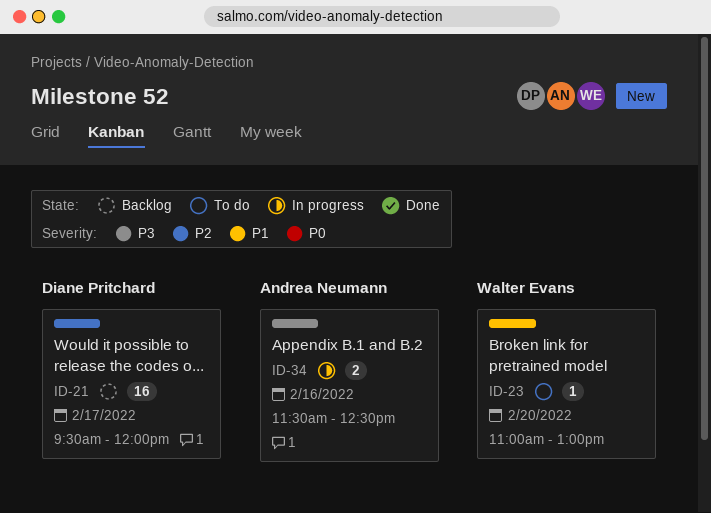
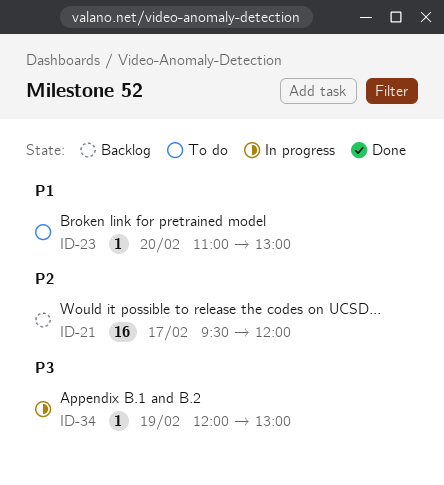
ID-34, estimate: 2 -> 1
ID-34, day: Feb 16 -> Feb 19
ID-34, begins: 11:30 -> 12:00
ID-34, ends: 12:30 -> 13:00

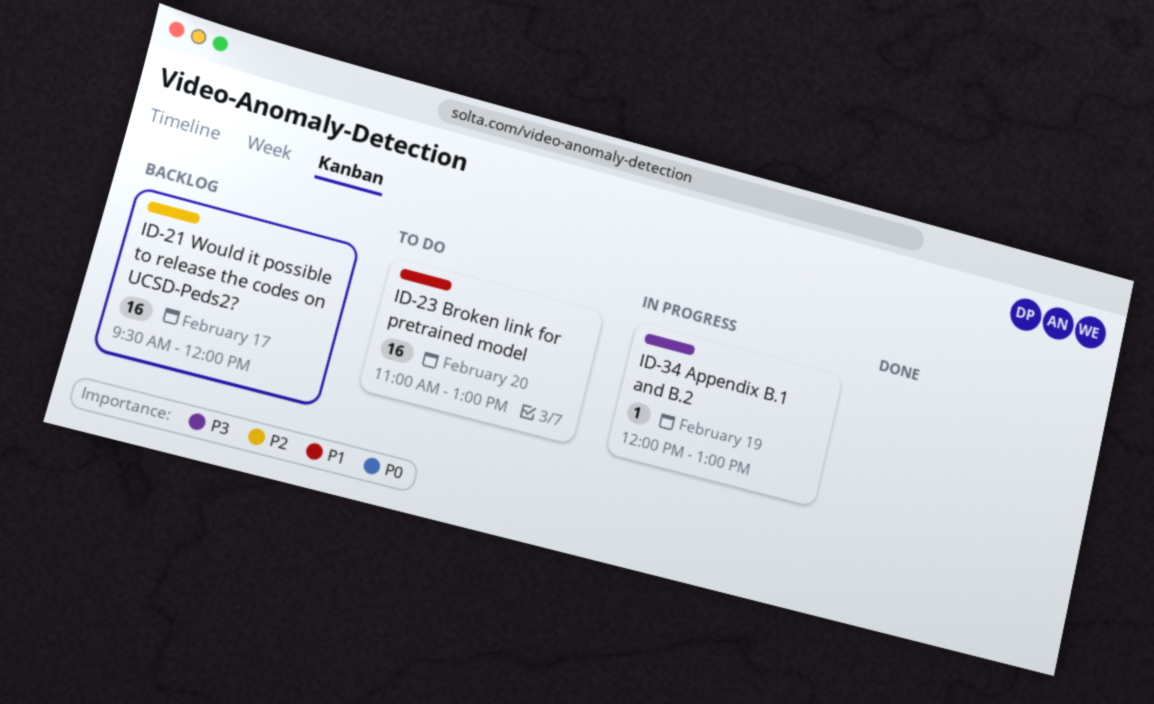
ID-23, estimate: 1 -> 16

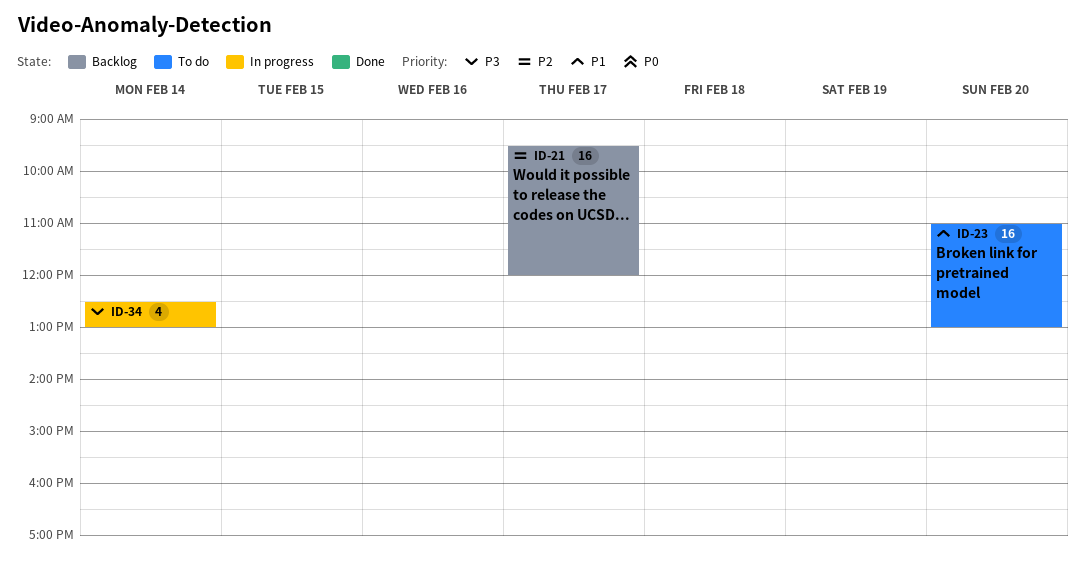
ID-34, estimate: 1 -> 4
ID-34, day: Feb 19 -> Feb 14
ID-34, begins: 12:00 -> 12:30

